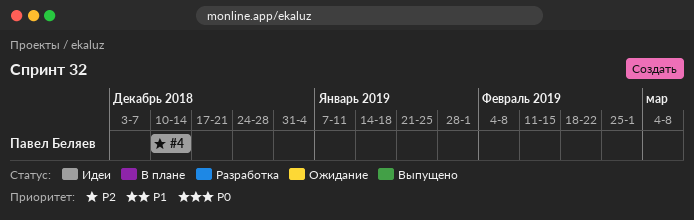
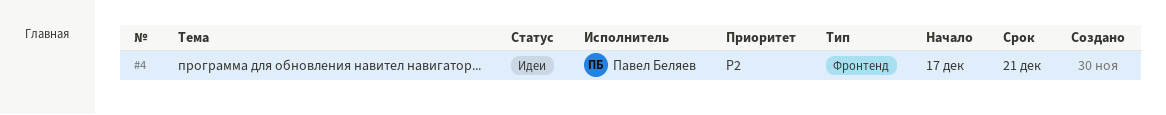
#4, start: Dec 10 -> Dec 17
#4, due: Dec 14 -> Dec 21

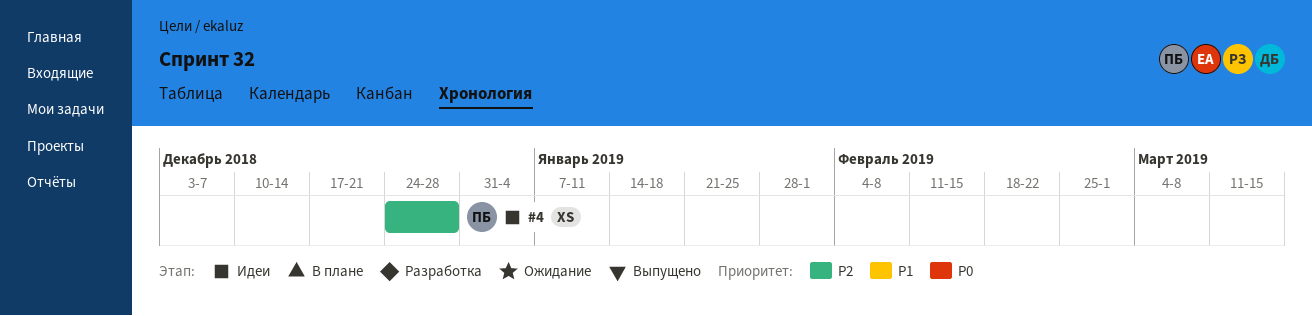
#4, start: Dec 17 -> Dec 24
#4, due: Dec 21 -> Dec 28

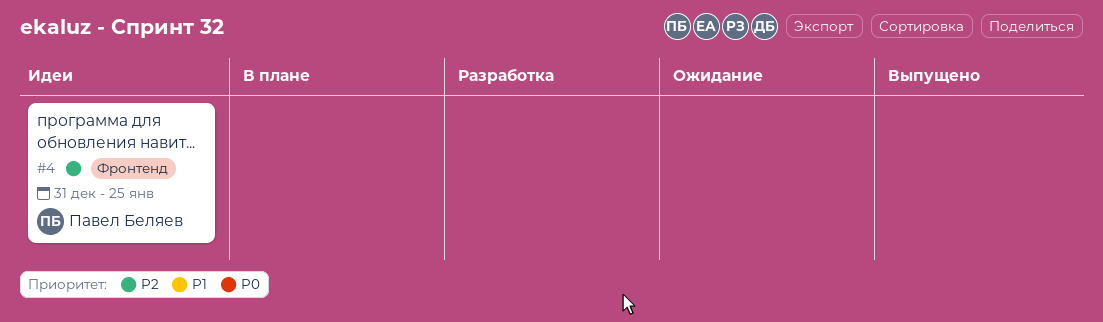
#4, start: Dec 24 -> Dec 31
#4, due: Dec 28 -> Jan 25

